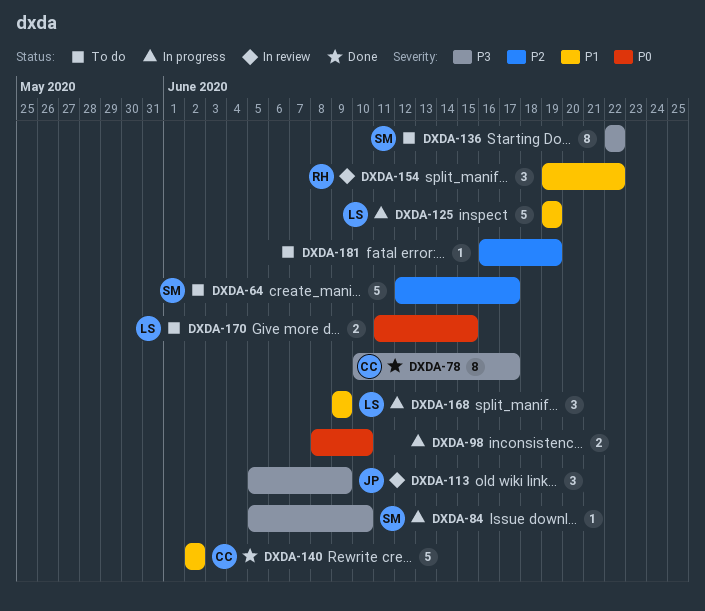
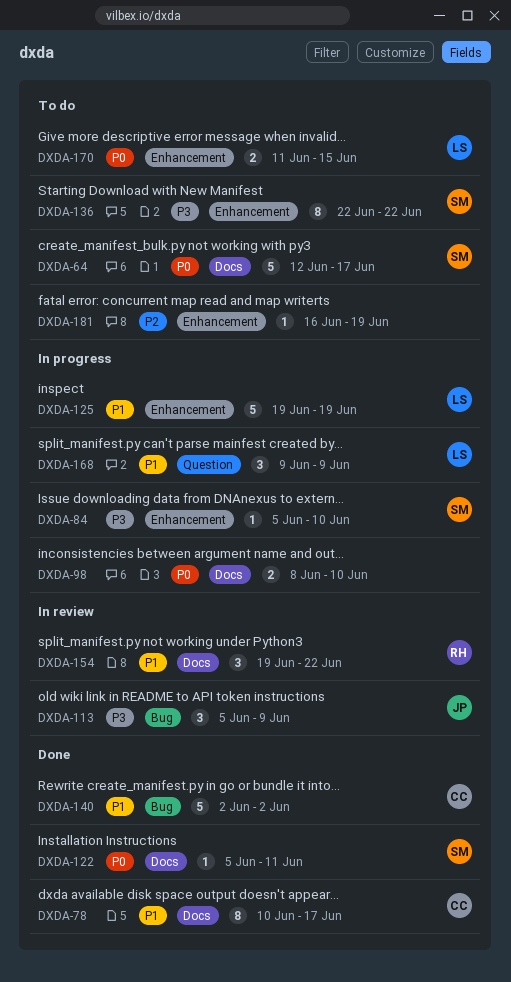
DXDA-64, priority: P2 -> P0
DXDA-78, priority: P3 -> P1
DXDA-122: none -> present

